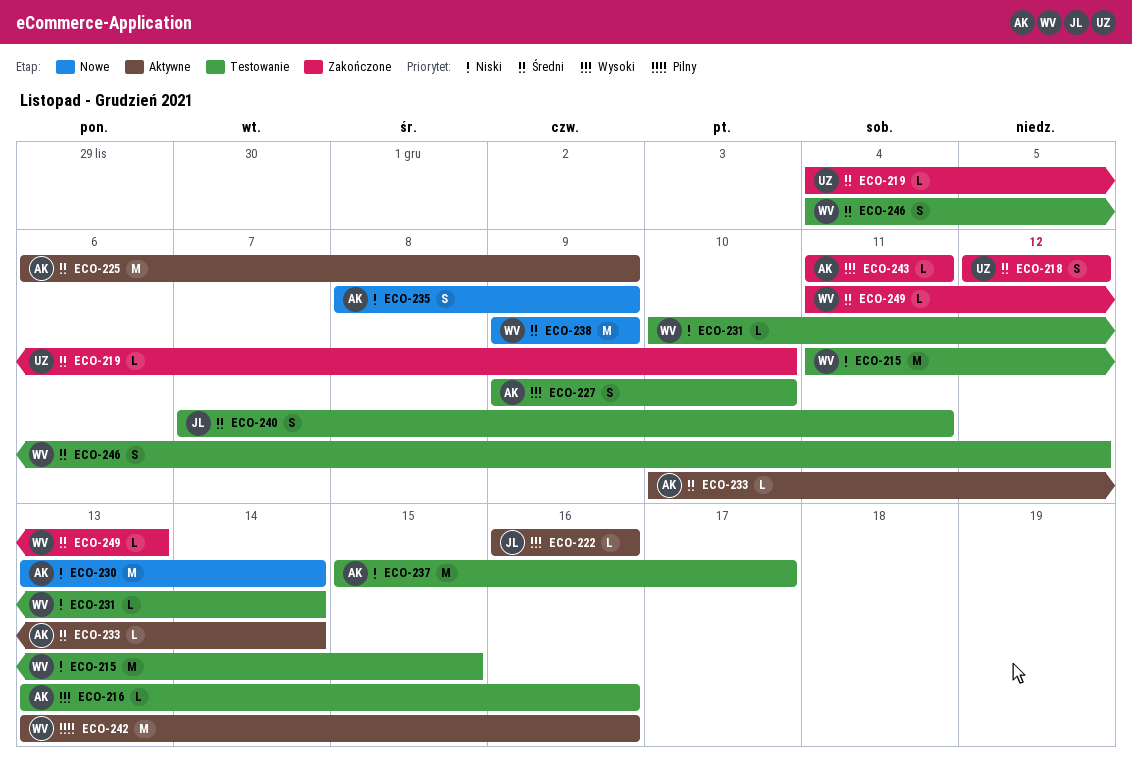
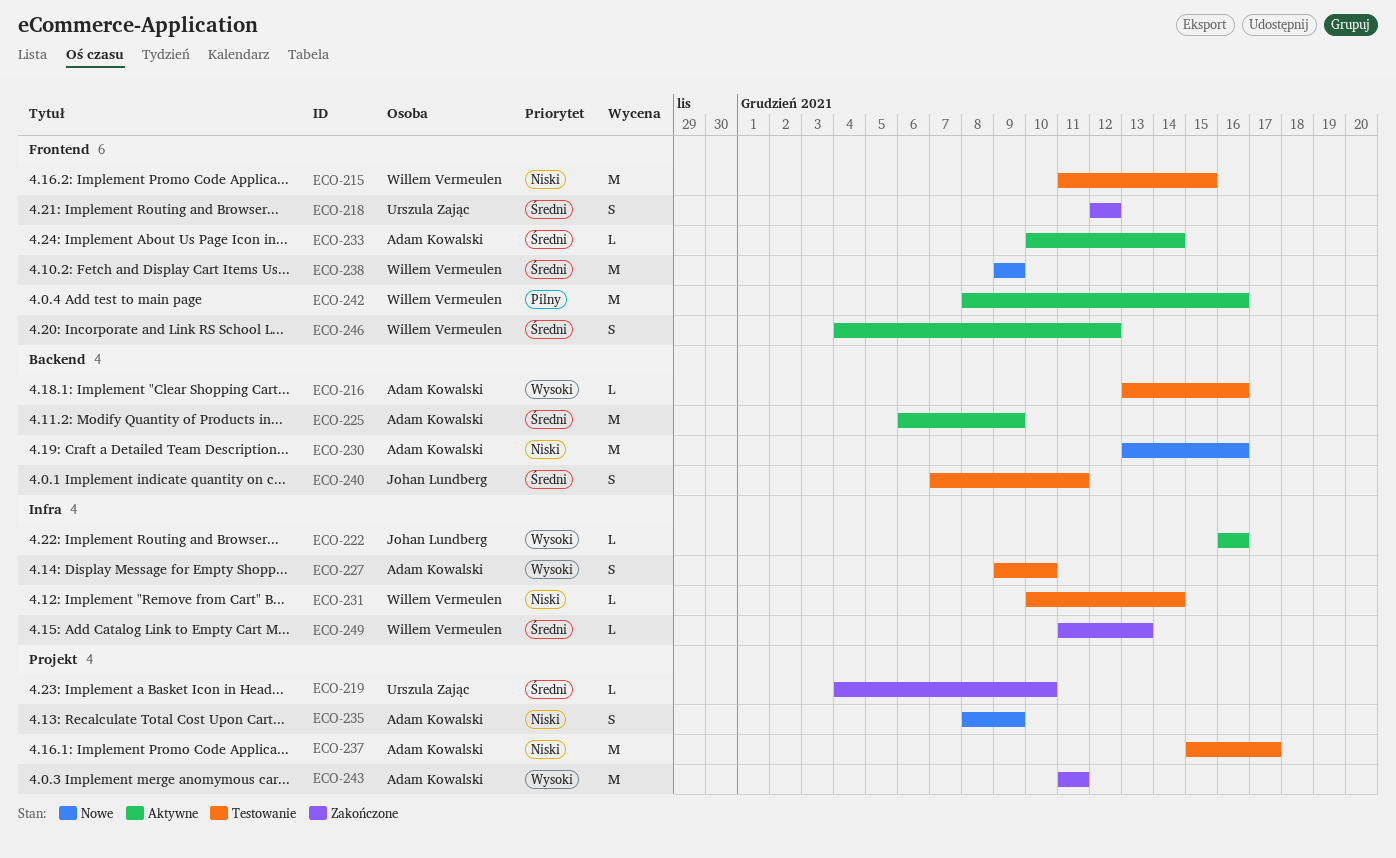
ECO-230, due: Dec 14 -> Dec 16
ECO-242, start: Dec 13 -> Dec 8
ECO-243, estimate: L -> M
ECO-246, status: Testowanie -> Aktywne

